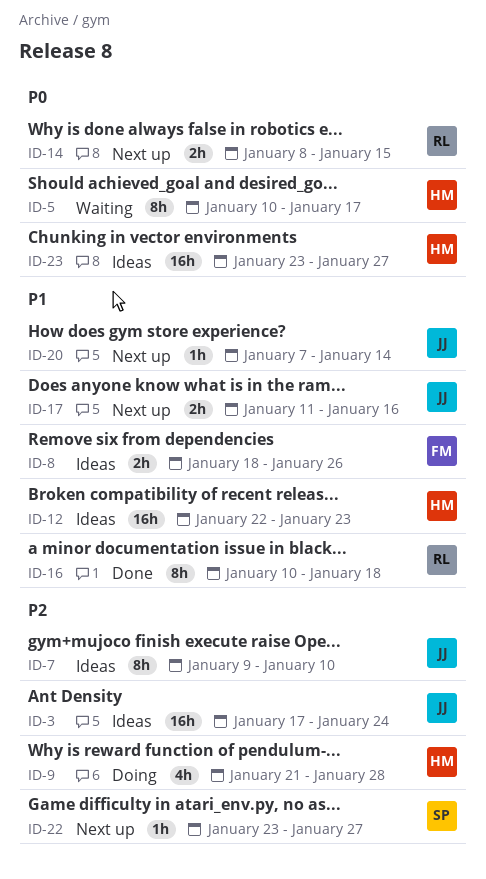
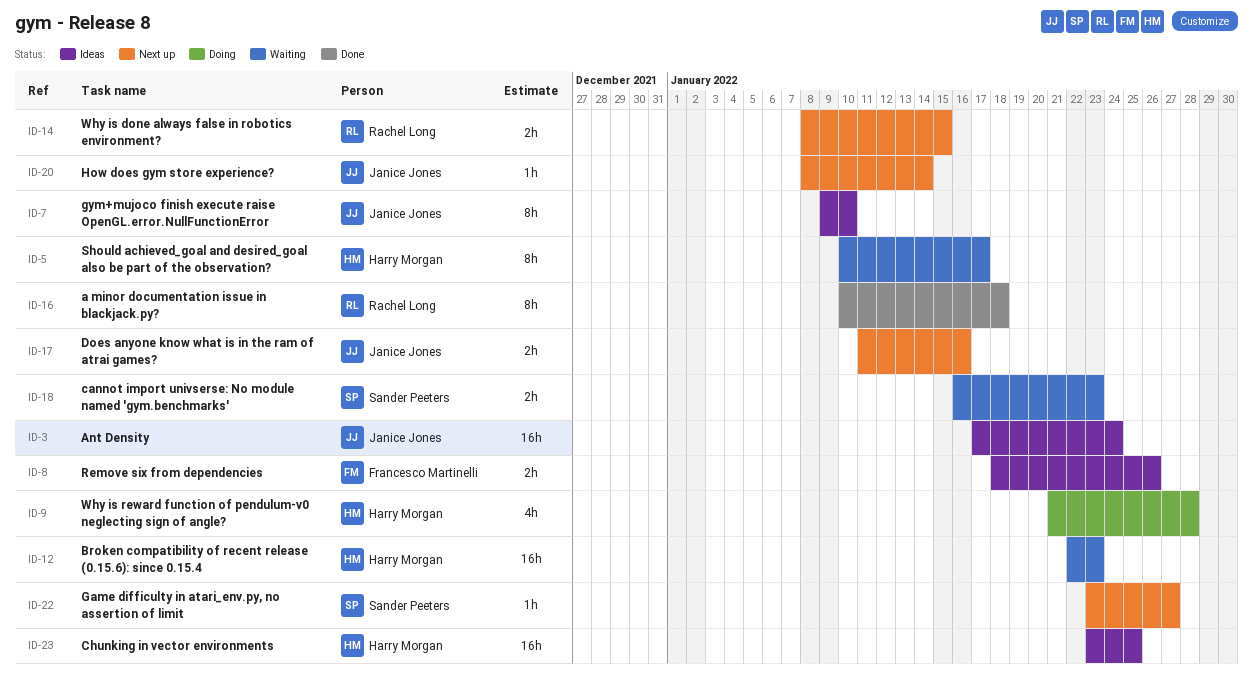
ID-12, status: Ideas -> Waiting
ID-18: none -> present
ID-20, start: Jan 7 -> Jan 8
ID-23, due: Jan 27 -> Jan 25

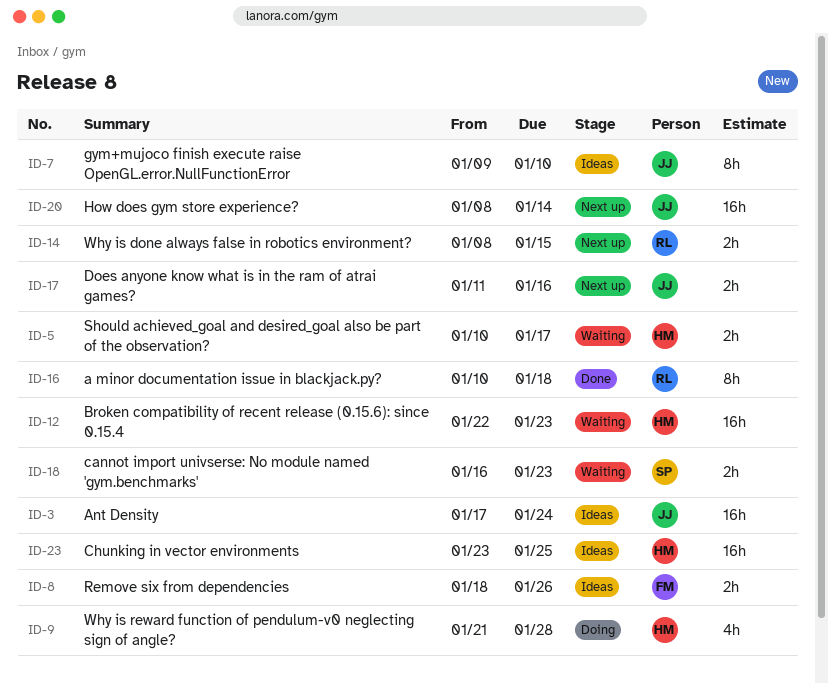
ID-5, estimate: 8h -> 2h
ID-20, estimate: 1h -> 16h
ID-22: present -> none

